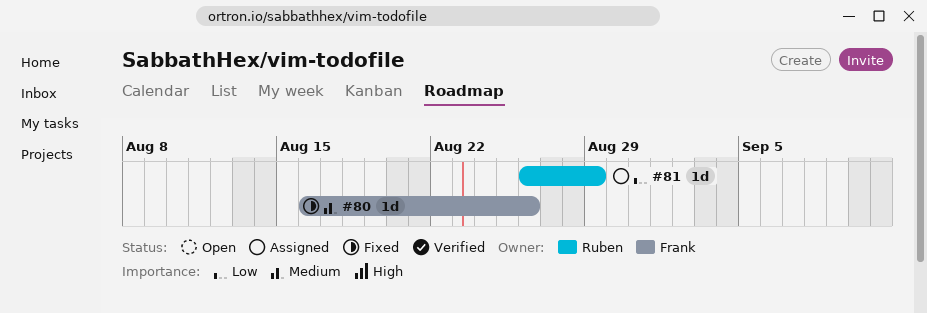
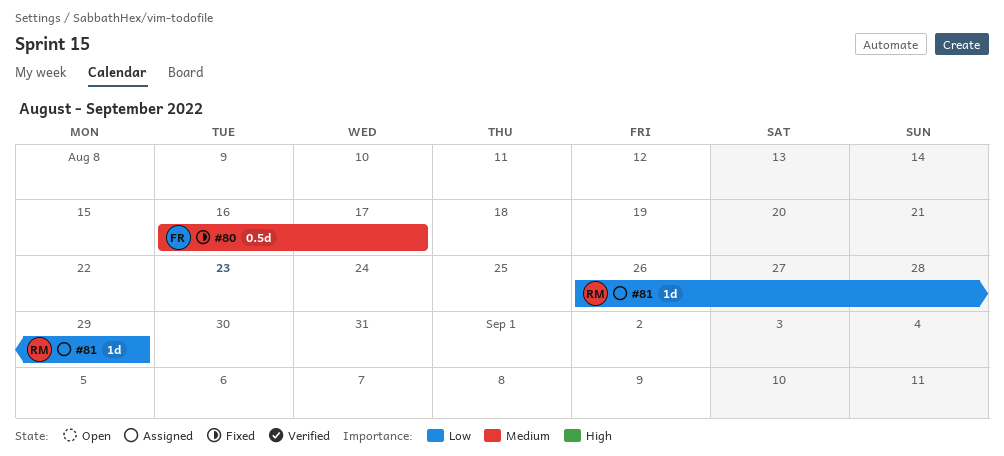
#80, estimate: 1d -> 0.5d
#80, due: Aug 26 -> Aug 17

